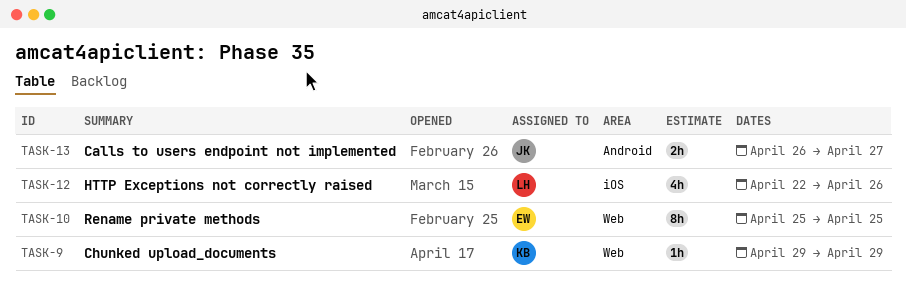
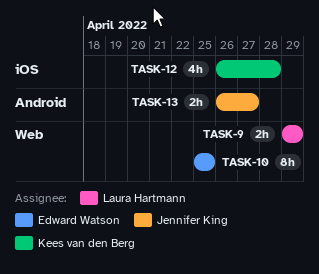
TASK-9, owner: Kees van den Berg -> Laura Hartmann
TASK-9, estimate: 1h -> 2h
TASK-12, owner: Laura Hartmann -> Kees van den Berg
TASK-12, start: Apr 22 -> Apr 26
TASK-12, due: Apr 26 -> Apr 28

